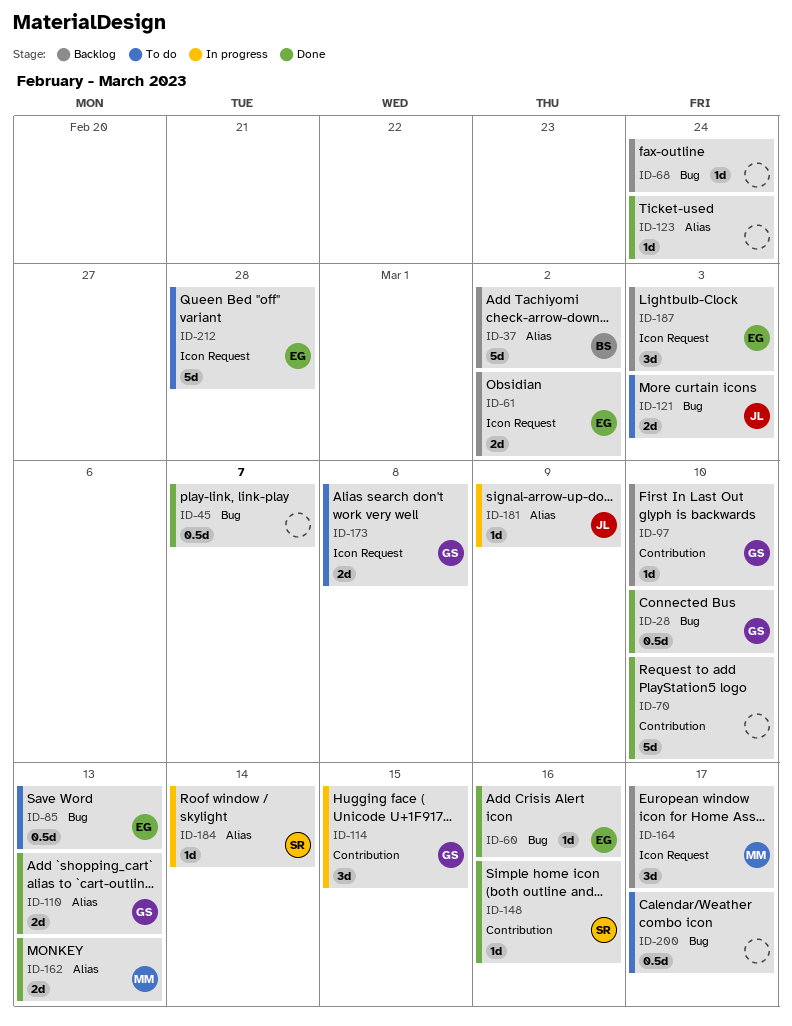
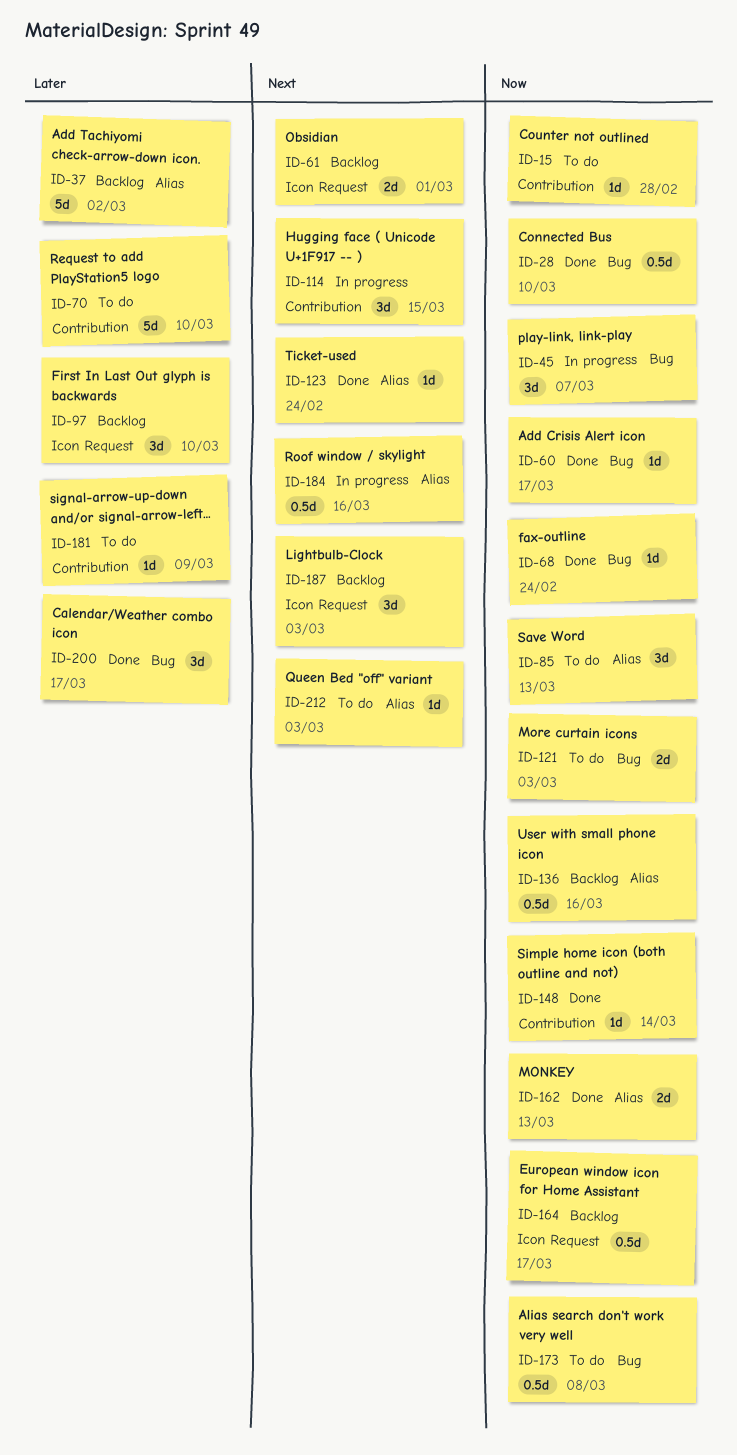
ID-15: none -> present
ID-45, status: Done -> In progress
ID-45, estimate: 0.5d -> 3d
ID-60, due: Mar 16 -> Mar 17
ID-61, due: Mar 2 -> Mar 1
ID-68, status: Backlog -> Done
ID-70, status: Done -> To do
ID-85, label: Bug -> Alias
ID-85, estimate: 0.5d -> 3d
ID-97, label: Contribution -> Icon Request
ID-97, estimate: 1d -> 3d
ID-110: present -> none
ID-136: none -> present
ID-148, due: Mar 16 -> Mar 14
ID-164, estimate: 3d -> 0.5d
ID-173, label: Icon Request -> Bug
ID-173, estimate: 2d -> 0.5d
ID-181, status: In progress -> To do
ID-181, label: Alias -> Contribution
ID-184, estimate: 1d -> 0.5d
ID-184, due: Mar 14 -> Mar 16
ID-200, status: To do -> Done
ID-200, estimate: 0.5d -> 3d
ID-212, label: Icon Request -> Alias
ID-212, estimate: 5d -> 1d
ID-212, due: Feb 28 -> Mar 3

